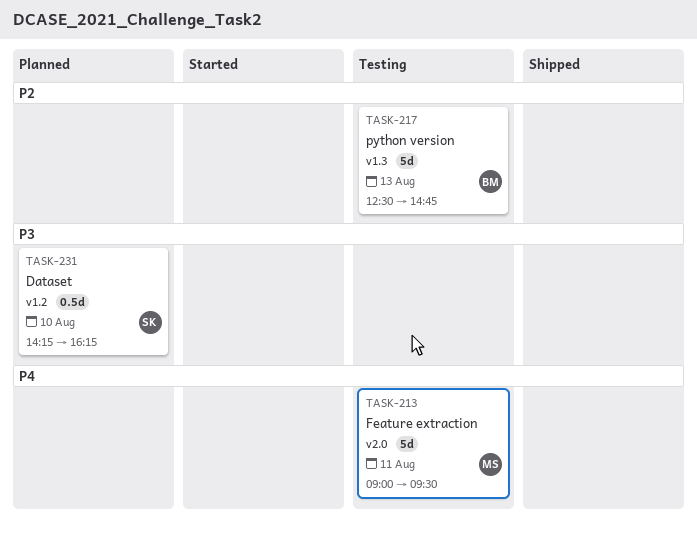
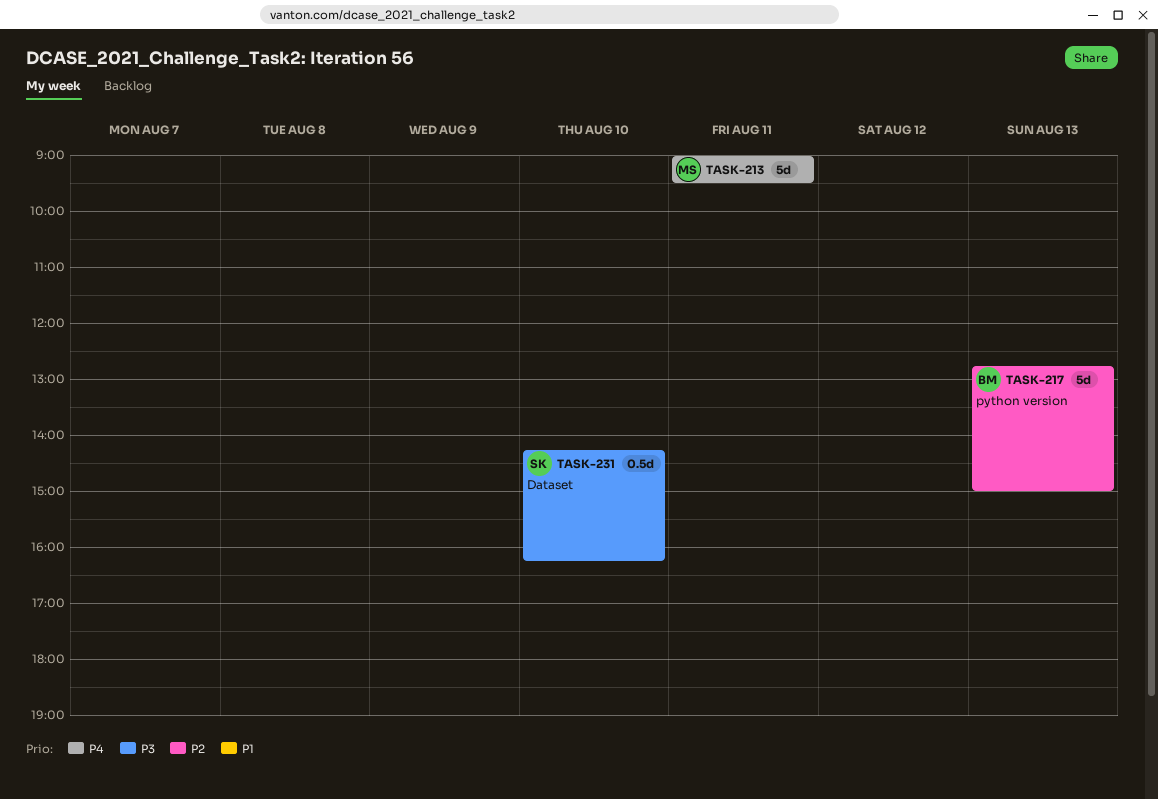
TASK-217, begins: 12:30 -> 12:45
TASK-217, ends: 14:45 -> 15:00

